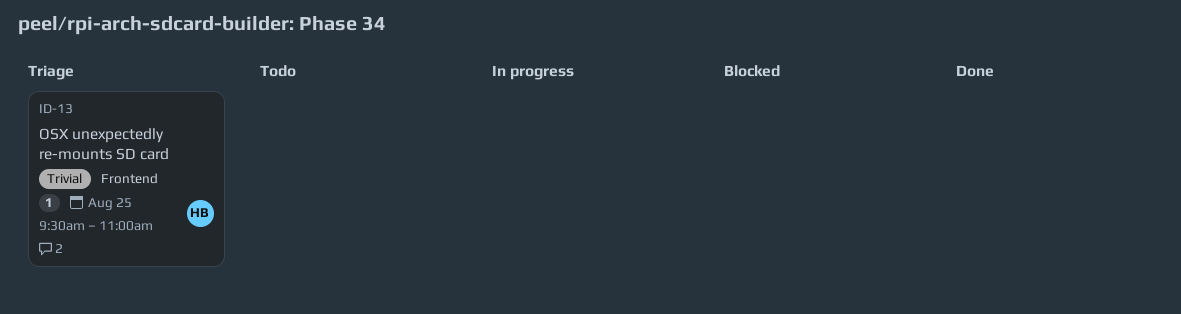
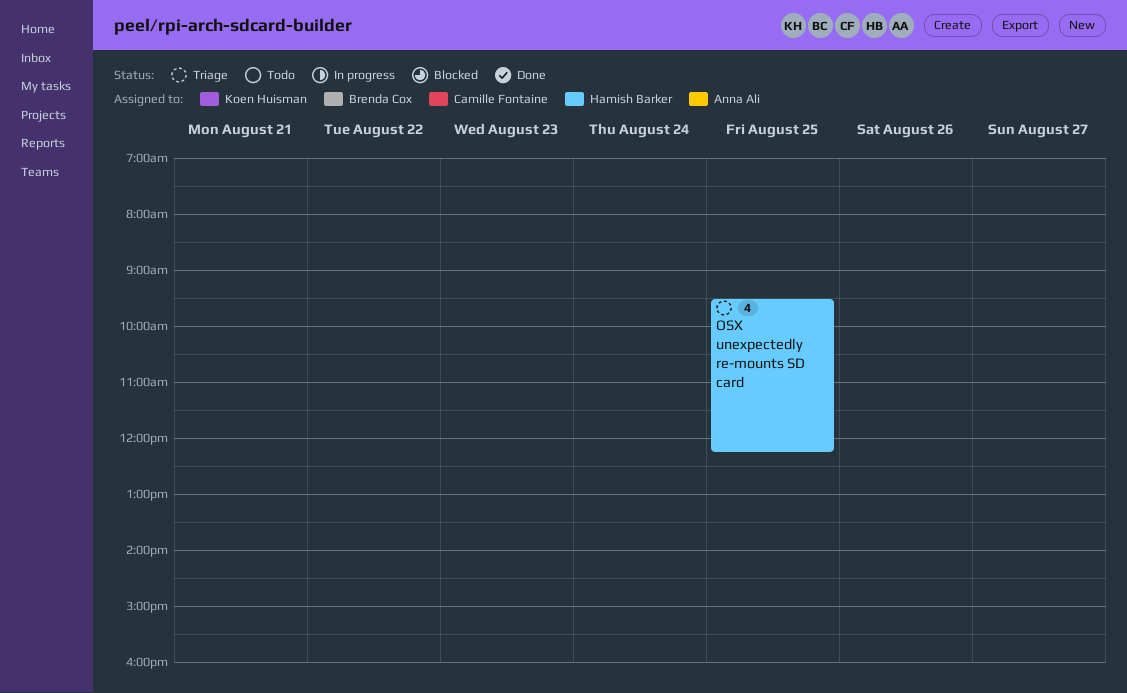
OSX unexpectedly re-mounts SD card, estimate: 1 -> 4
OSX unexpectedly re-mounts SD card, ends: 11:00 -> 12:15

